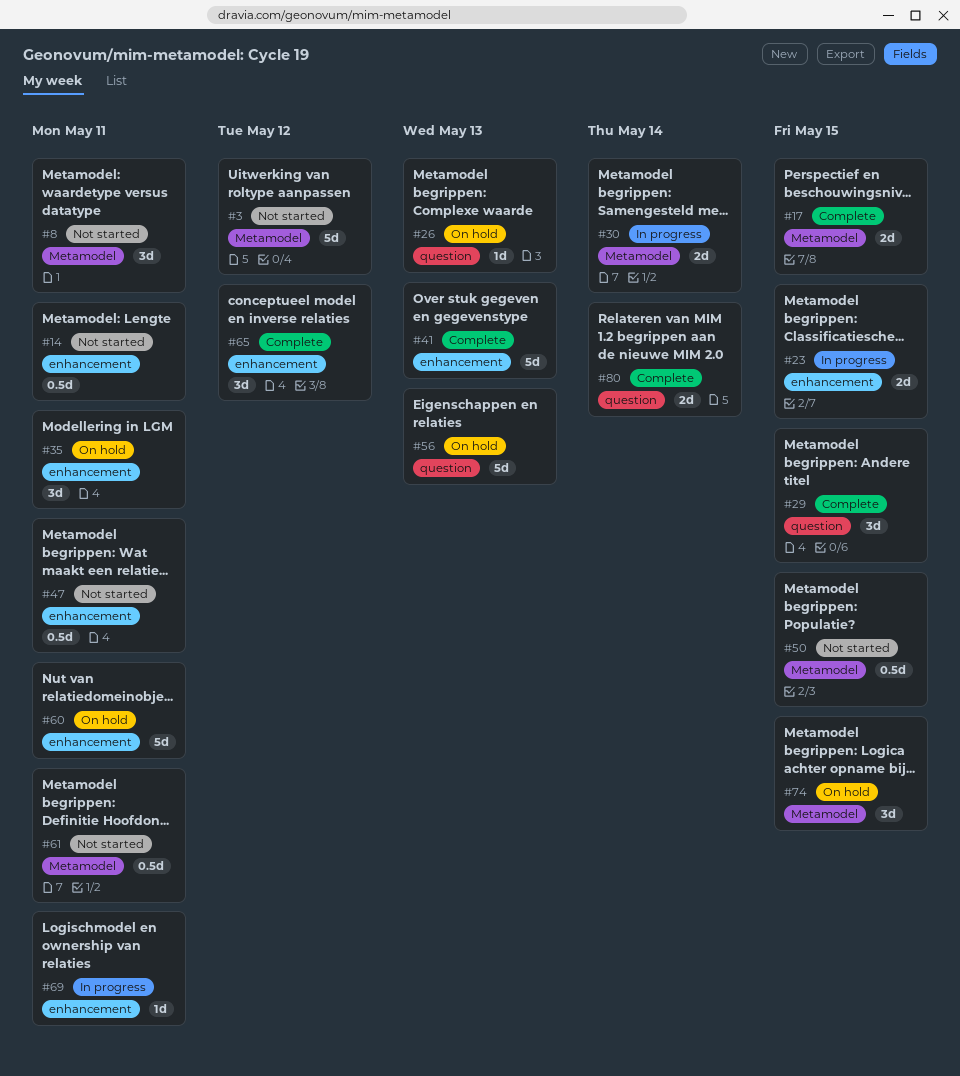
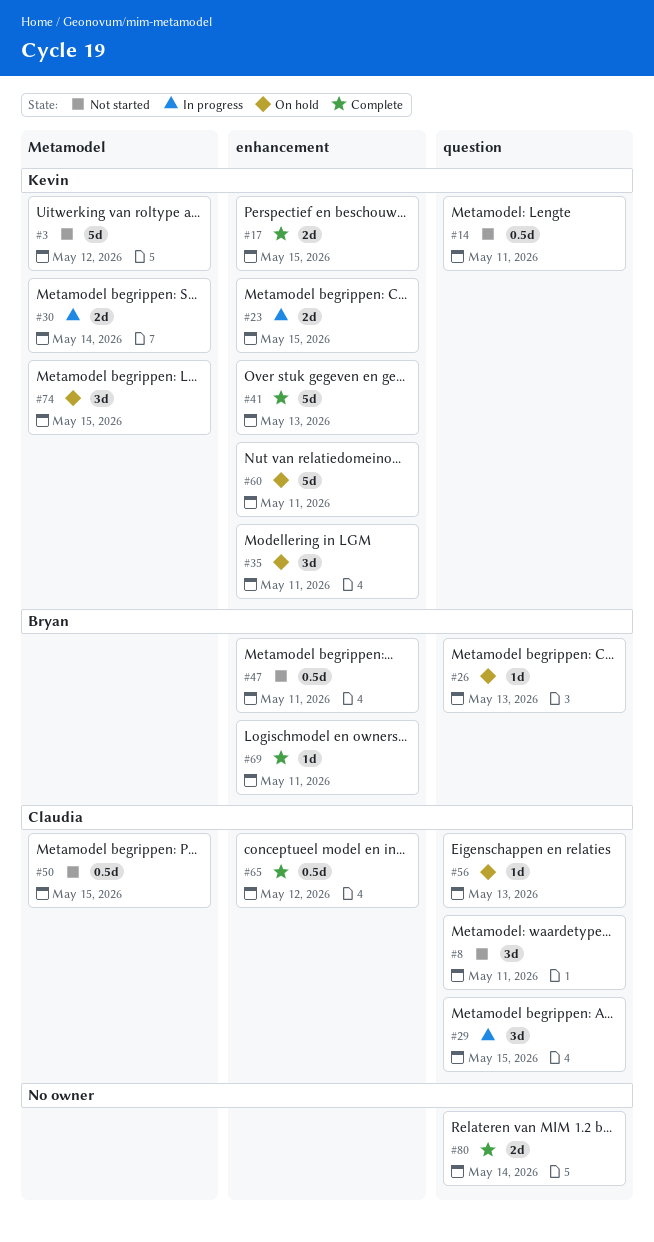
#8, label: Metamodel -> question
#14, label: enhancement -> question
#17, label: Metamodel -> enhancement
#29, status: Complete -> In progress
#56, estimate: 5d -> 1d
#61: present -> none
#65, estimate: 3d -> 0.5d
#69, status: In progress -> Complete

